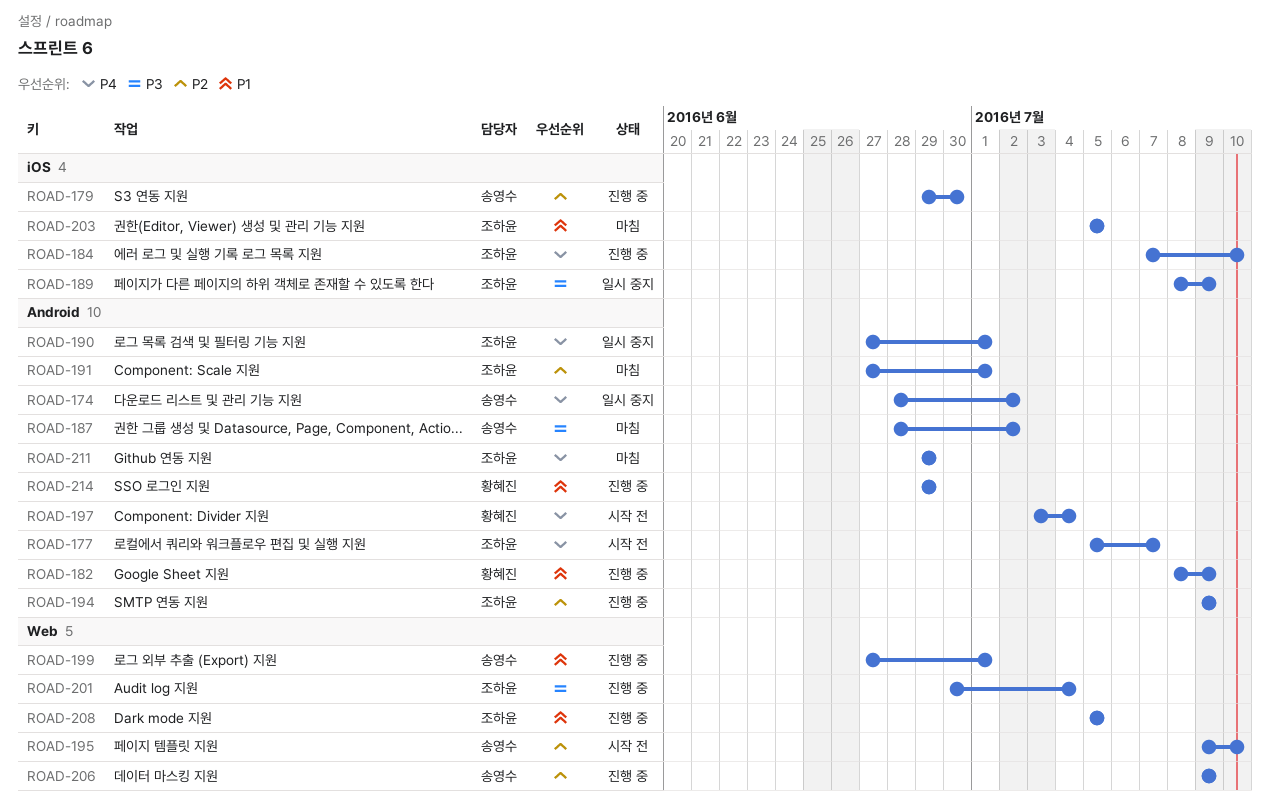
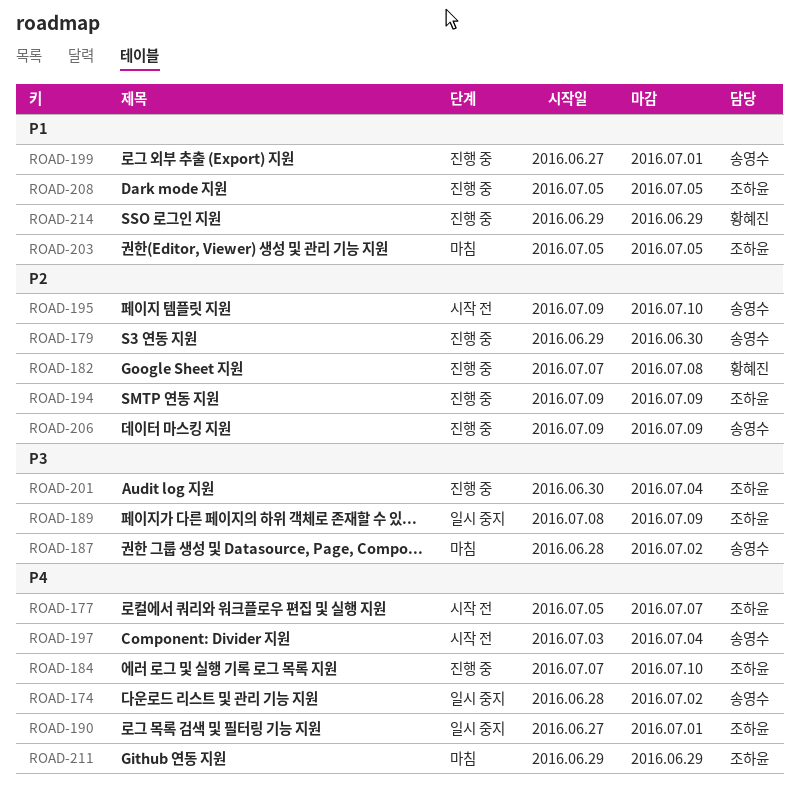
ROAD-182, priority: P1 -> P2
ROAD-182, start: Jul 8 -> Jul 7
ROAD-182, due: Jul 9 -> Jul 8
ROAD-191: present -> none
ROAD-197, owner: 황혜진 -> 송영수

